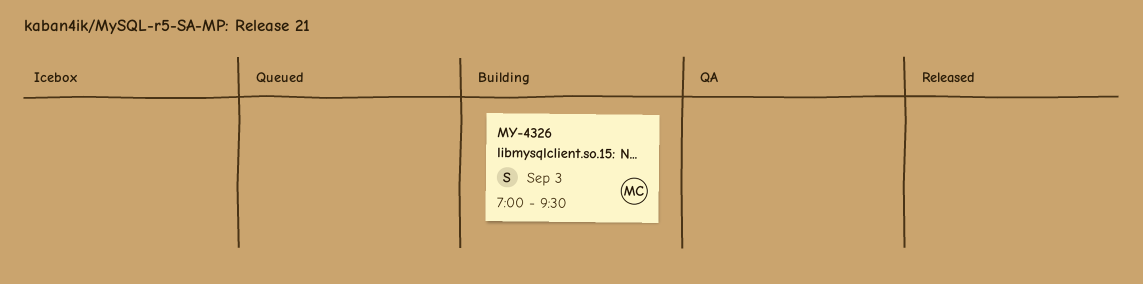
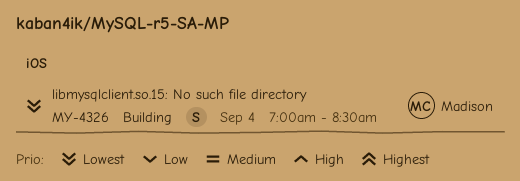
MY-4326, day: Sep 3 -> Sep 4
MY-4326, ends: 09:30 -> 08:30

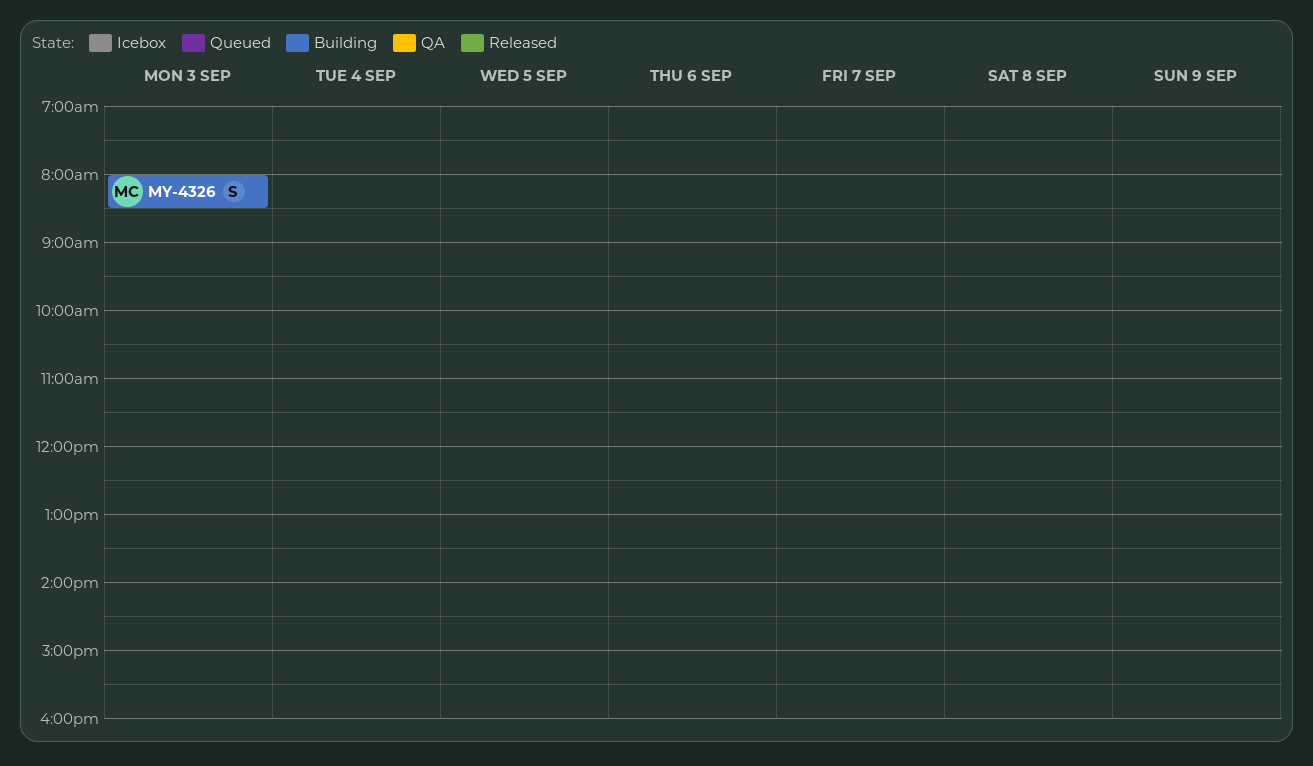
MY-4326, day: Sep 4 -> Sep 3
MY-4326, begins: 07:00 -> 08:00

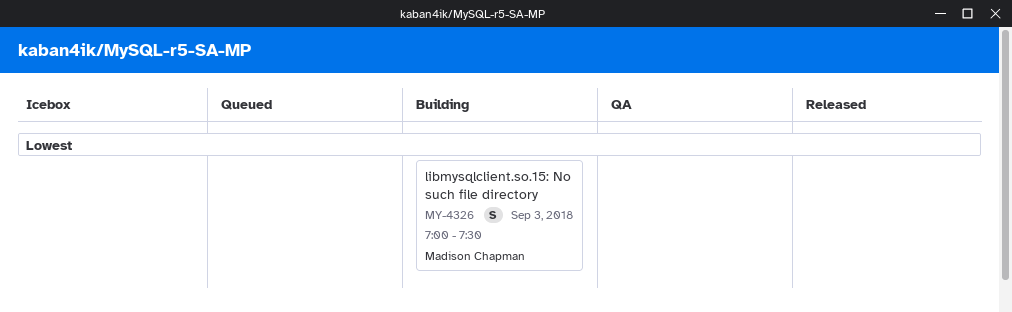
MY-4326, begins: 08:00 -> 07:00
MY-4326, ends: 08:30 -> 07:30

